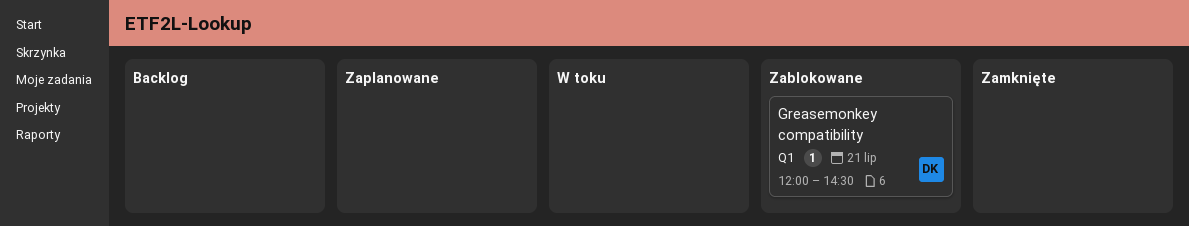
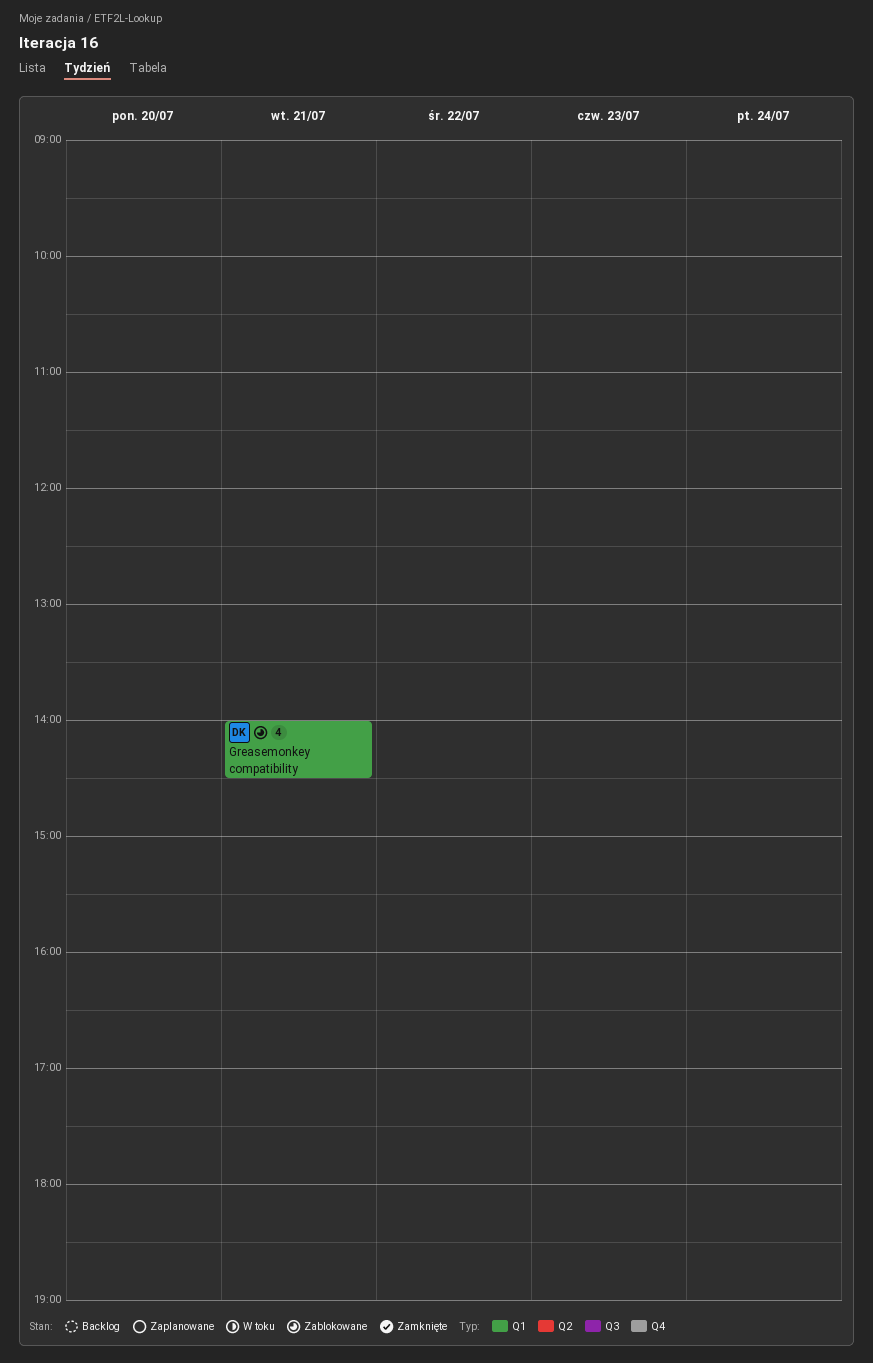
Greasemonkey compatibility, estimate: 1 -> 4
Greasemonkey compatibility, begins: 12:00 -> 14:00

